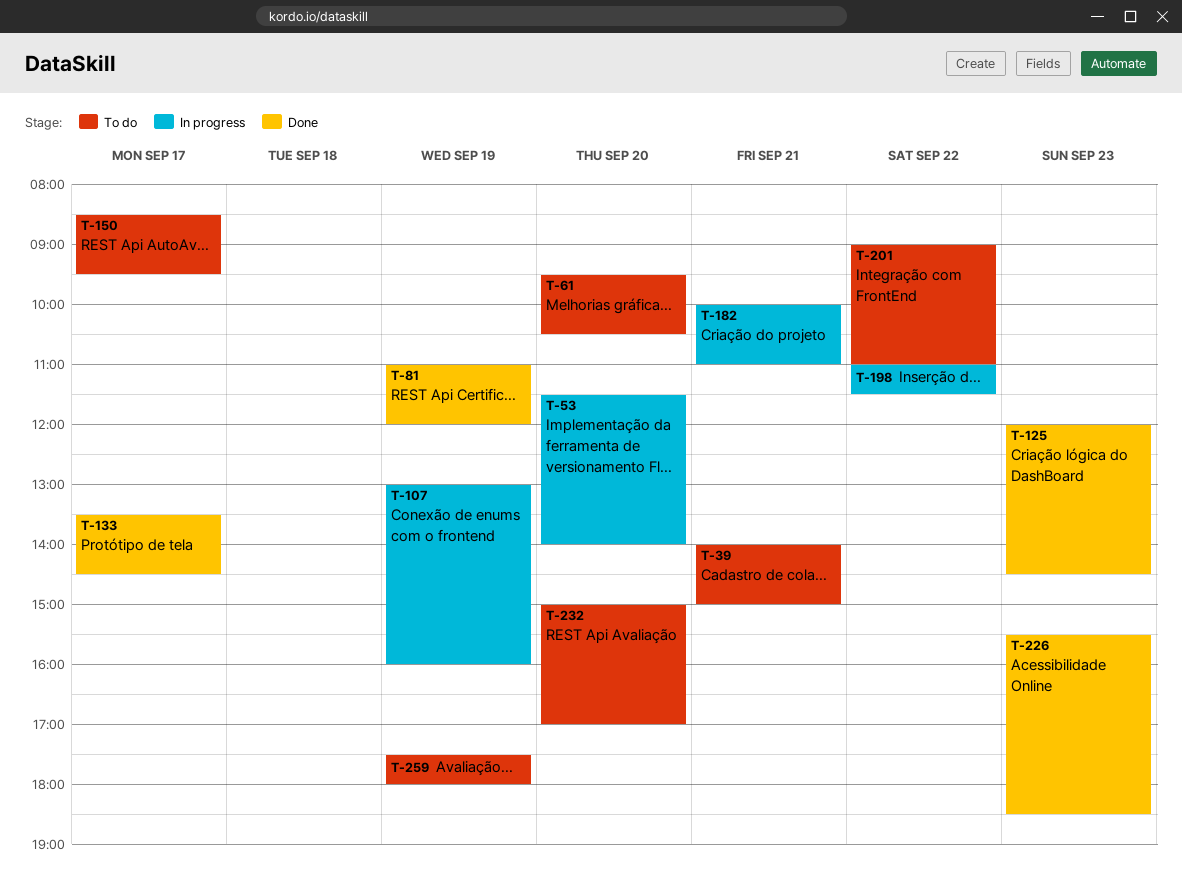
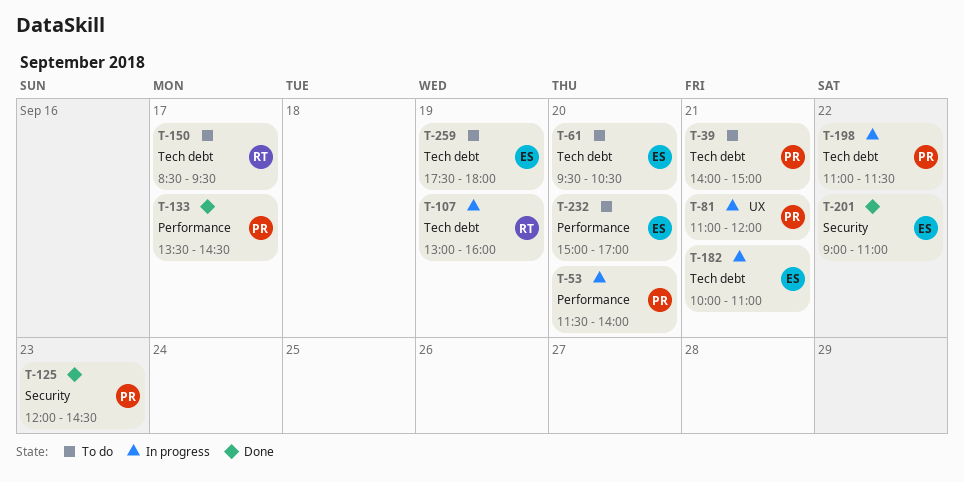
T-81, status: Done -> In progress
T-81, day: Sep 19 -> Sep 21
T-201, status: To do -> Done
T-226: present -> none

